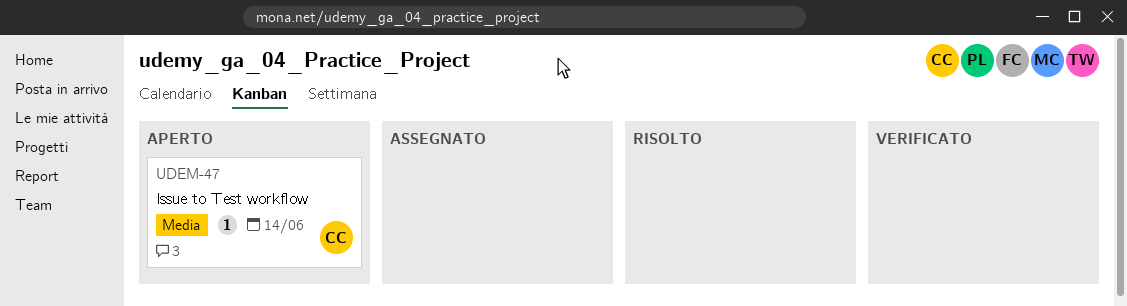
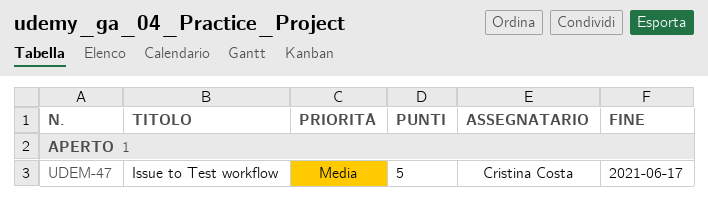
UDEM-47, estimate: 1 -> 5
UDEM-47, due: Jun 14 -> Jun 17

